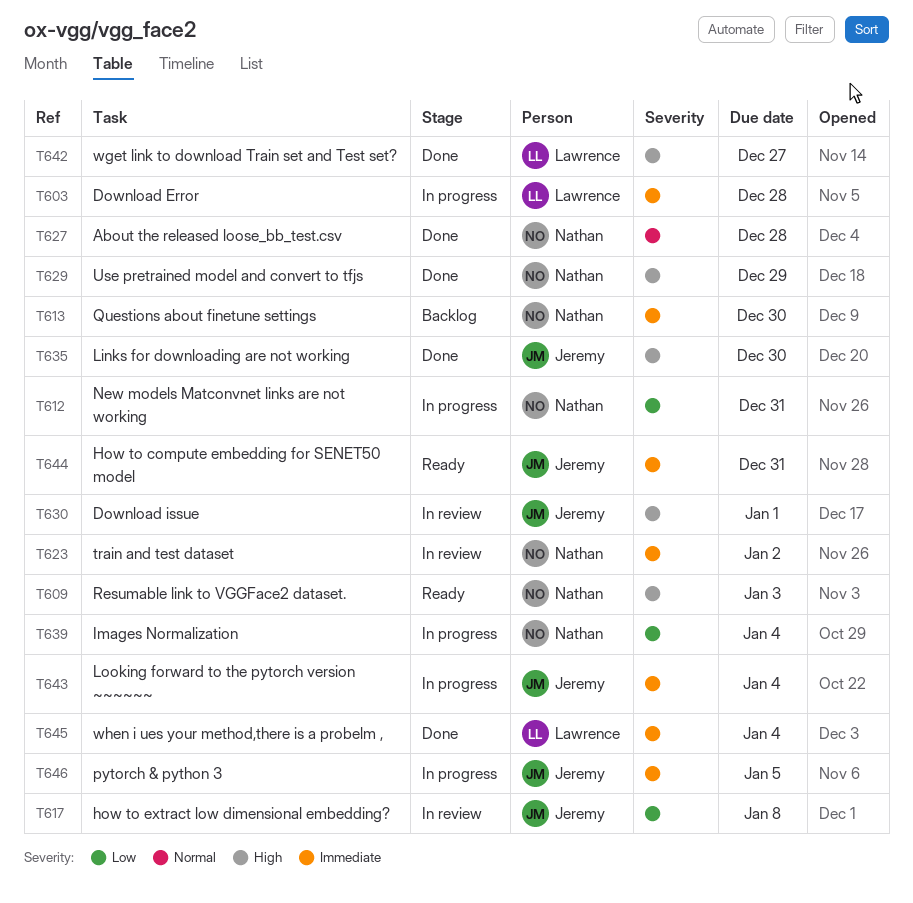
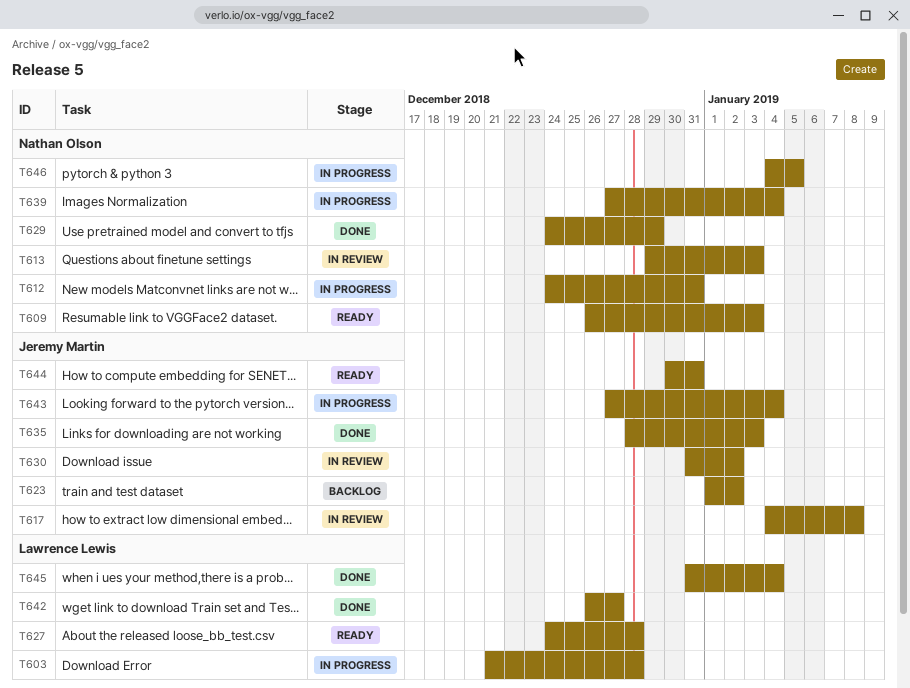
T613, status: Backlog -> In review
T613, due: Dec 30 -> Jan 3
T623, status: In review -> Backlog
T623, owner: Nathan Olson -> Jeremy Martin
T627, status: Done -> Ready
T627, owner: Nathan Olson -> Lawrence Lewis
T630, due: Jan 1 -> Jan 2
T635, due: Dec 30 -> Jan 3
T646, owner: Jeremy Martin -> Nathan Olson

